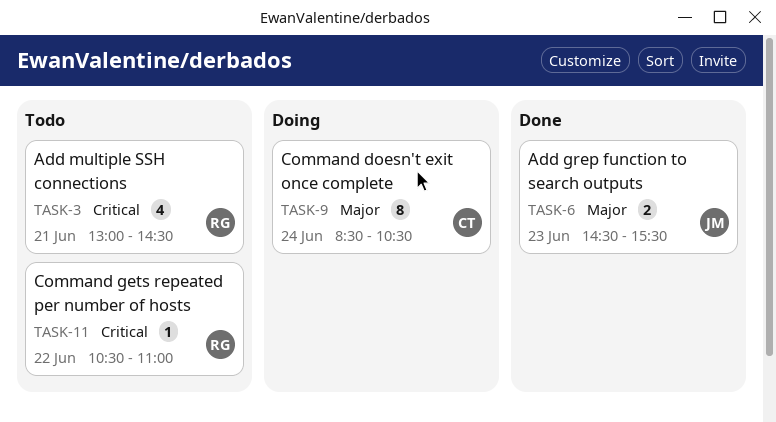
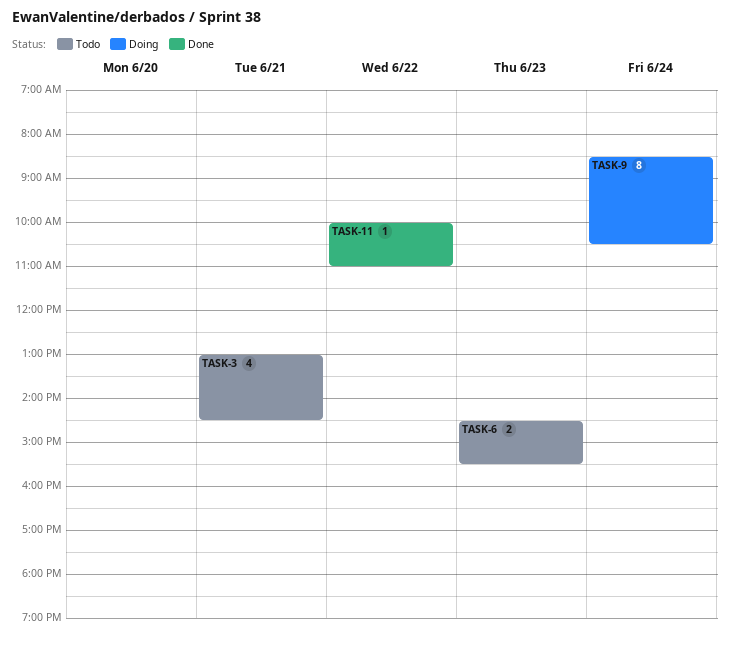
TASK-6, status: Done -> Todo
TASK-11, status: Todo -> Done
TASK-11, begins: 10:30 -> 10:00

